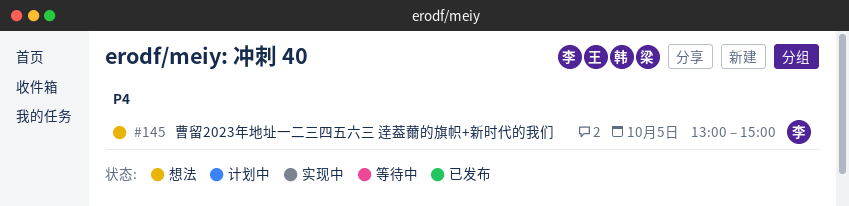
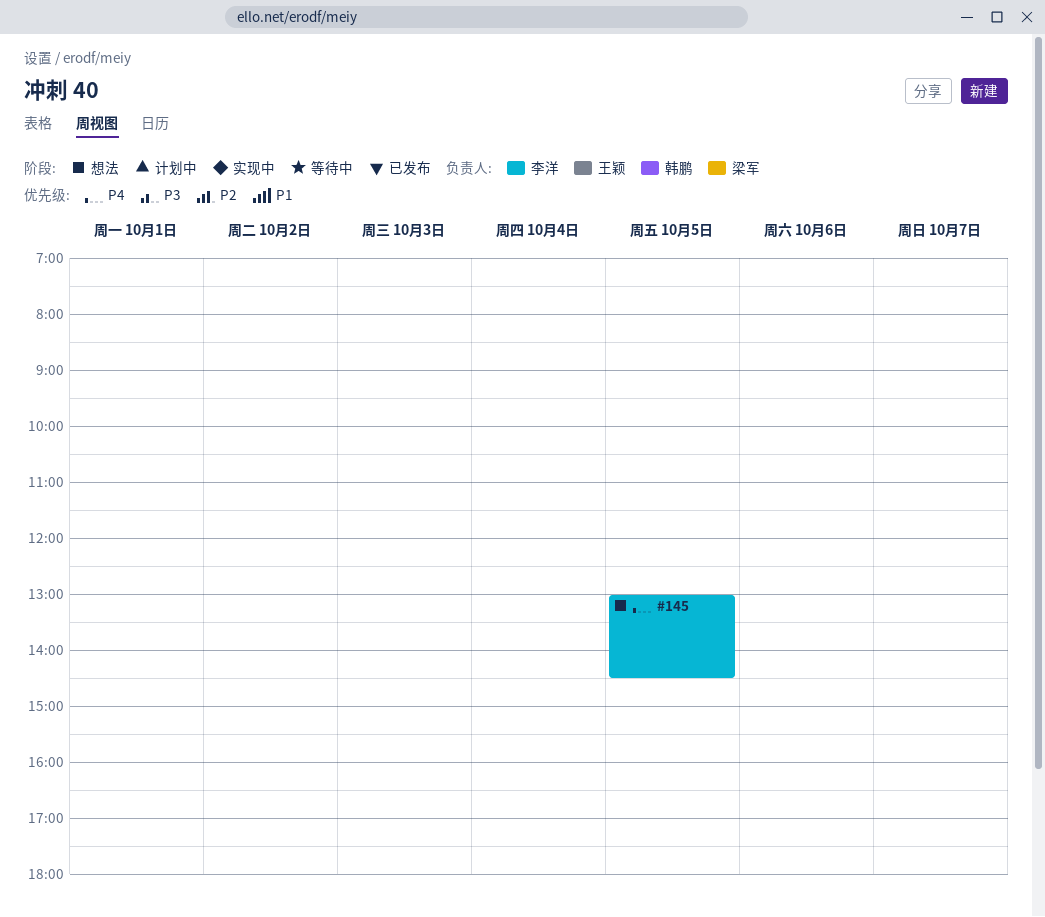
#145, ends: 15:00 -> 14:30

